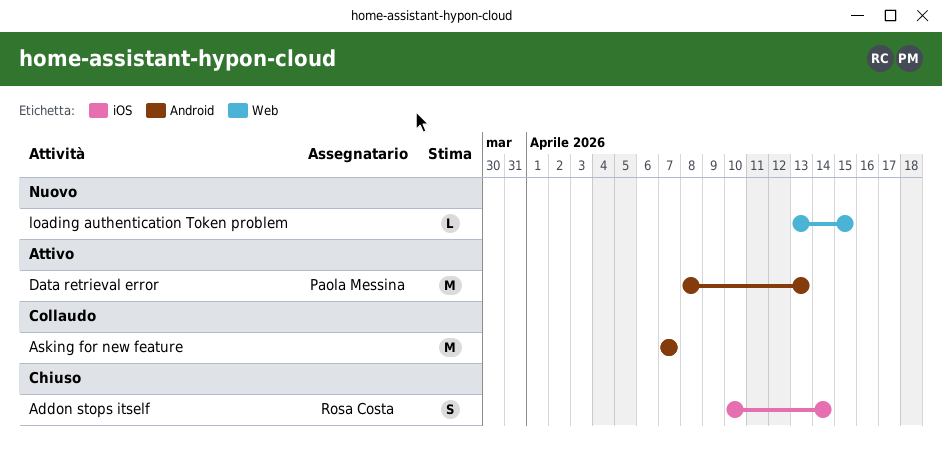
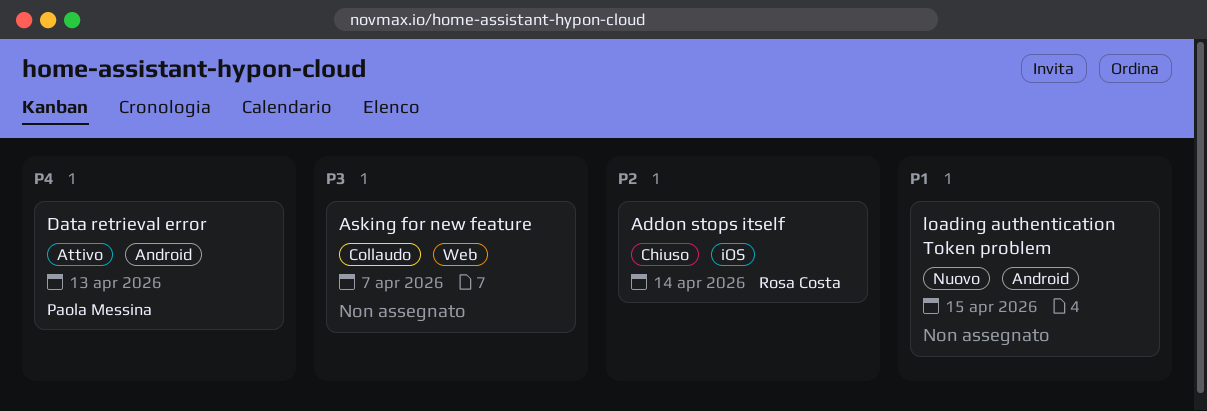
Asking for new feature, label: Android -> Web
loading authentication Token problem, label: Web -> Android

